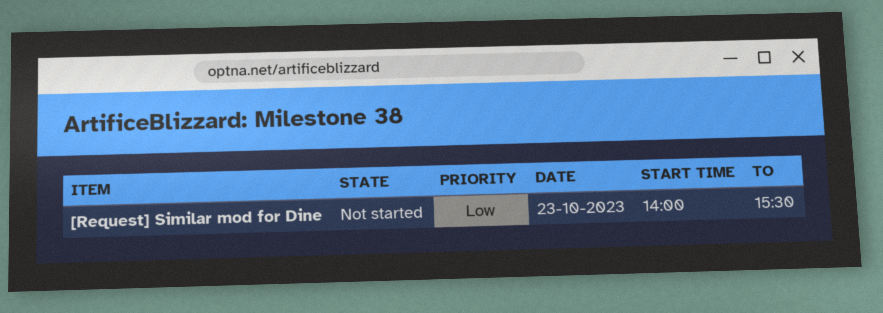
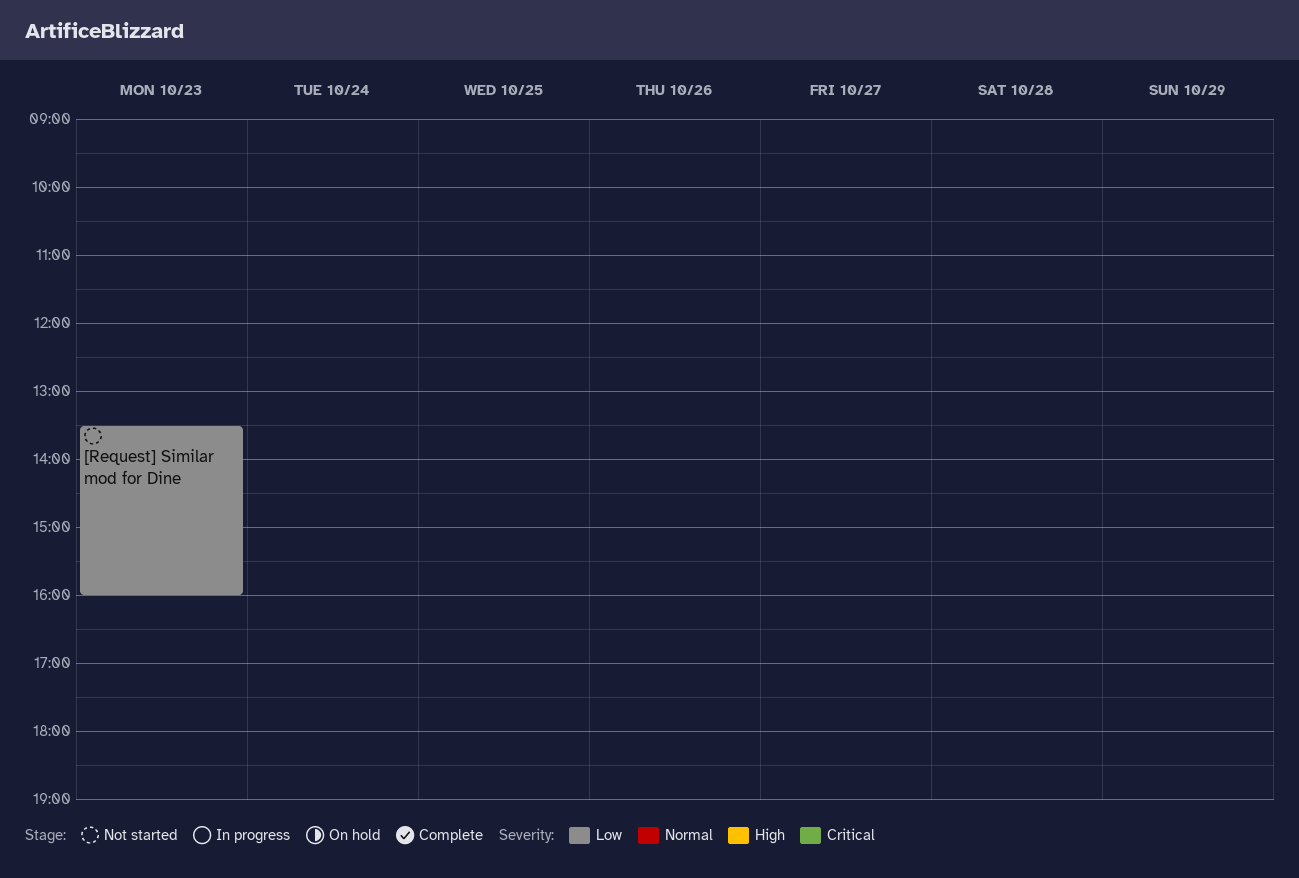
[Request] Similar mod for Dine, begins: 14:00 -> 13:30
[Request] Similar mod for Dine, ends: 15:30 -> 16:00

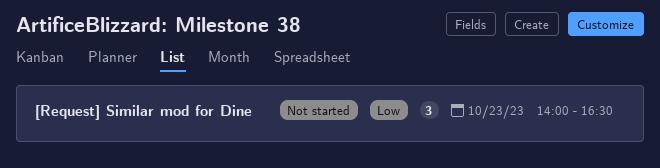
[Request] Similar mod for Dine, begins: 13:30 -> 14:00
[Request] Similar mod for Dine, ends: 16:00 -> 16:30

